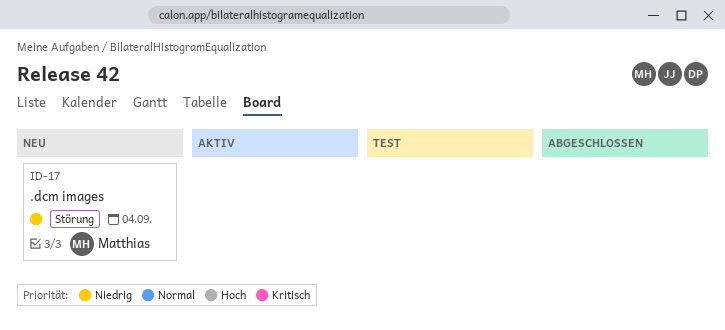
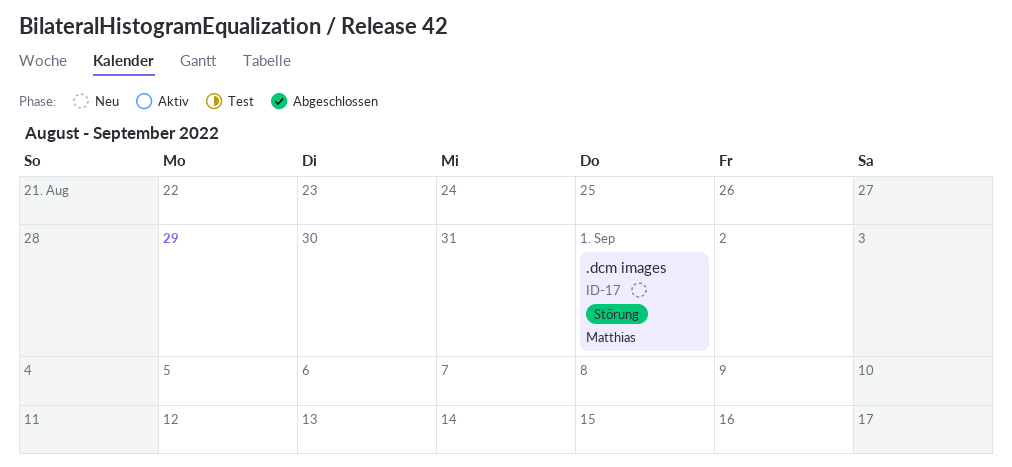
ID-17, due: Sep 4 -> Sep 1

